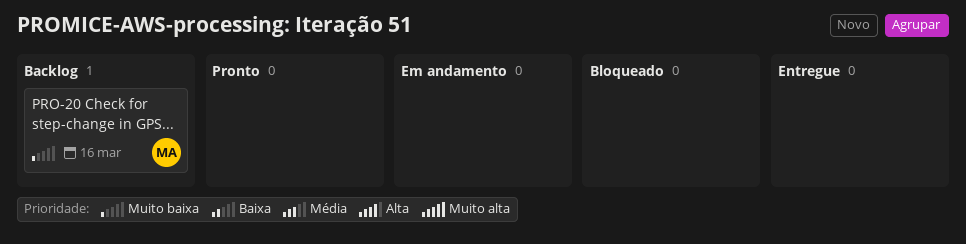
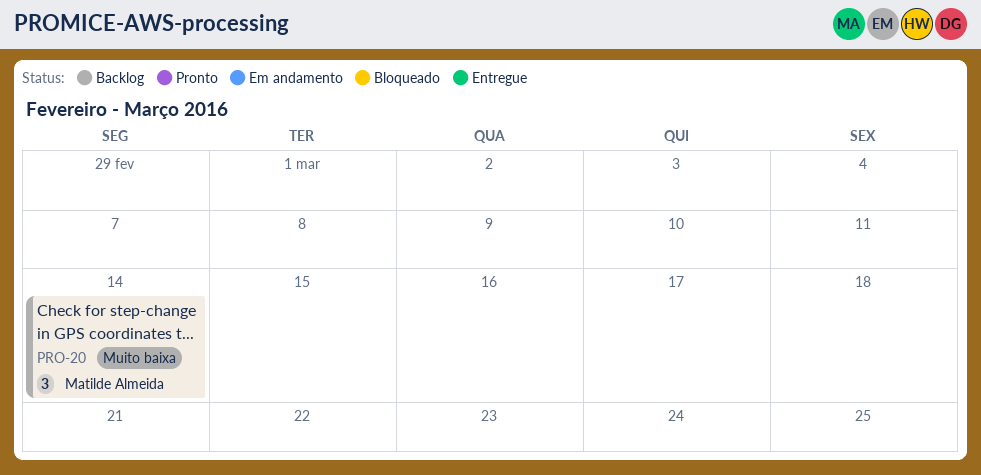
PRO-20, due: Mar 16 -> Mar 14

